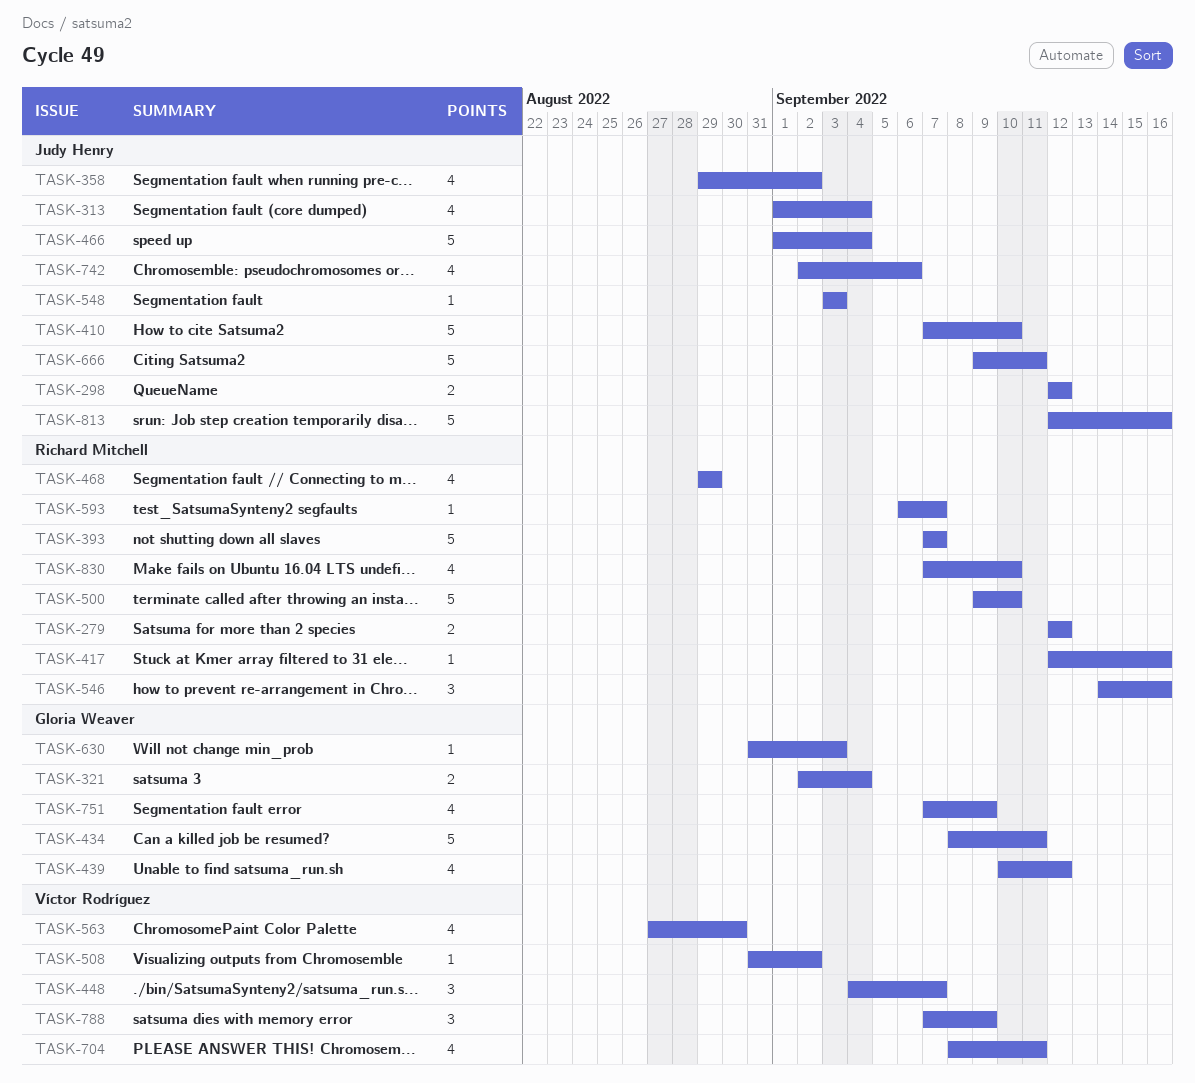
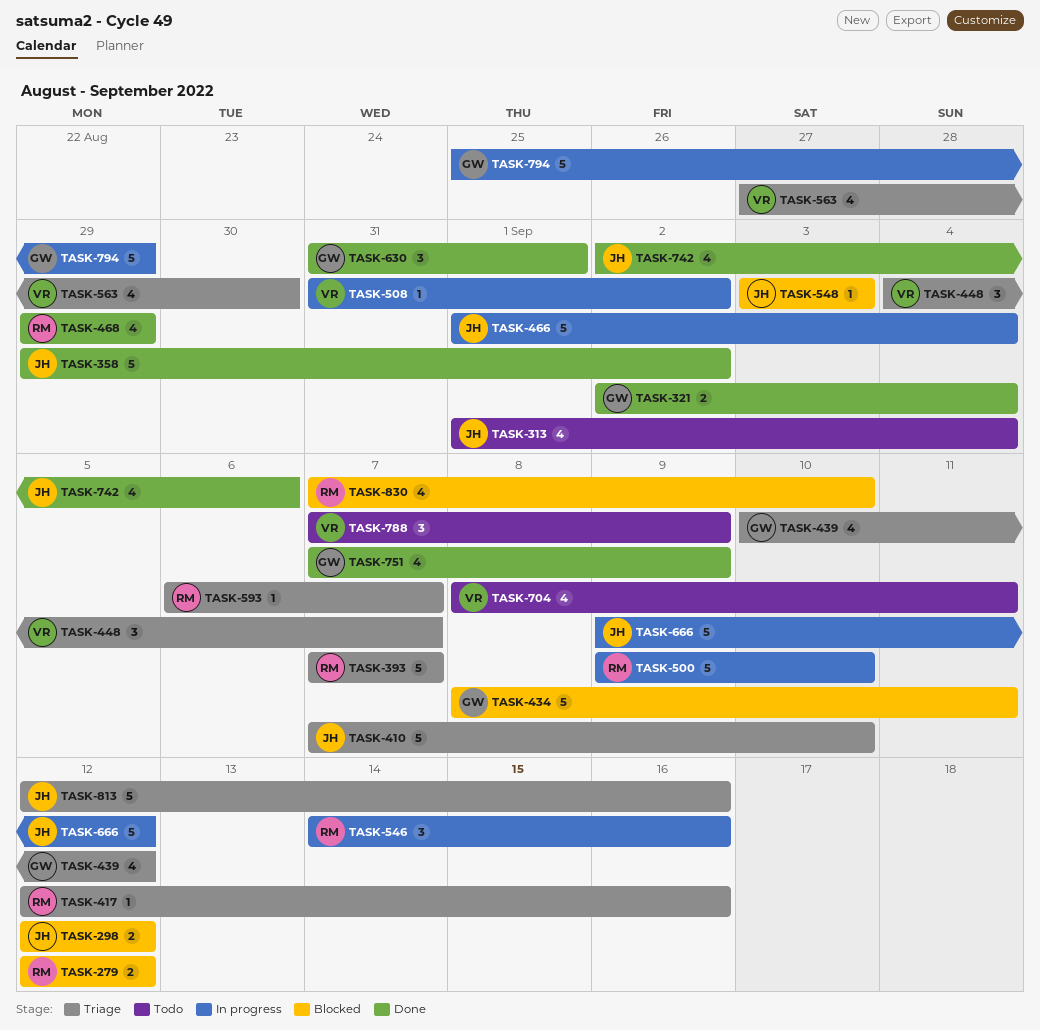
TASK-358, estimate: 4 -> 5
TASK-630, estimate: 1 -> 3
TASK-630, due: Sep 3 -> Sep 1
TASK-666, due: Sep 11 -> Sep 12
TASK-794: none -> present

